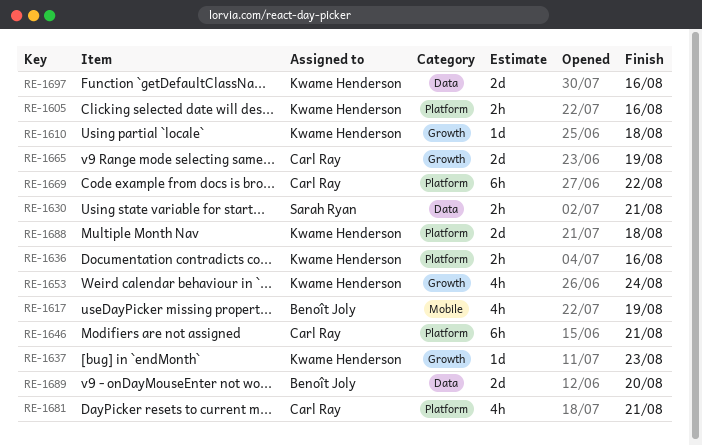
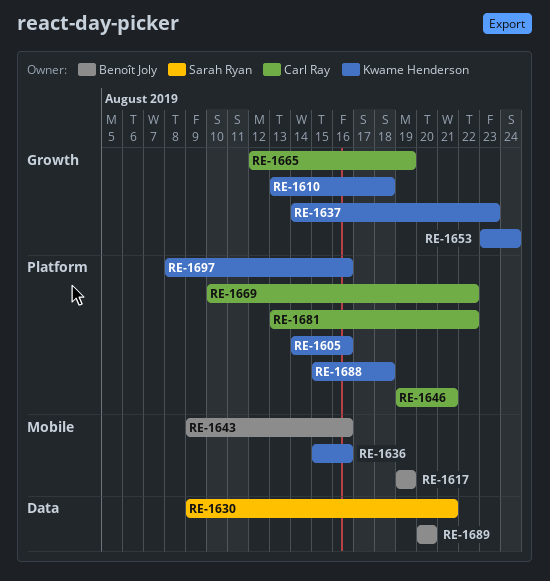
RE-1636, label: Platform -> Mobile
RE-1643: none -> present
RE-1681, due: Aug 21 -> Aug 22
RE-1697, label: Data -> Platform

